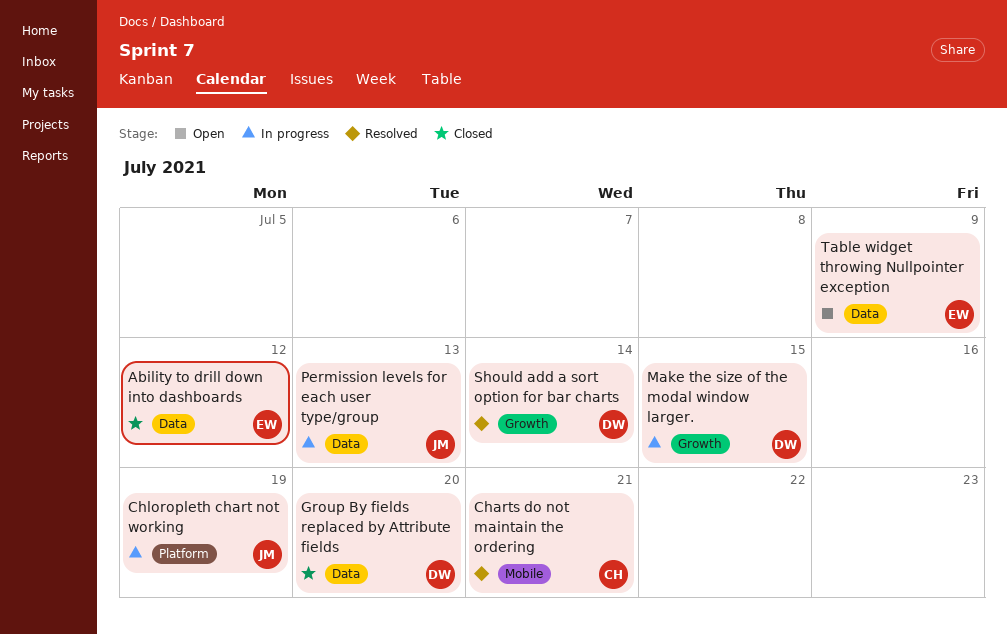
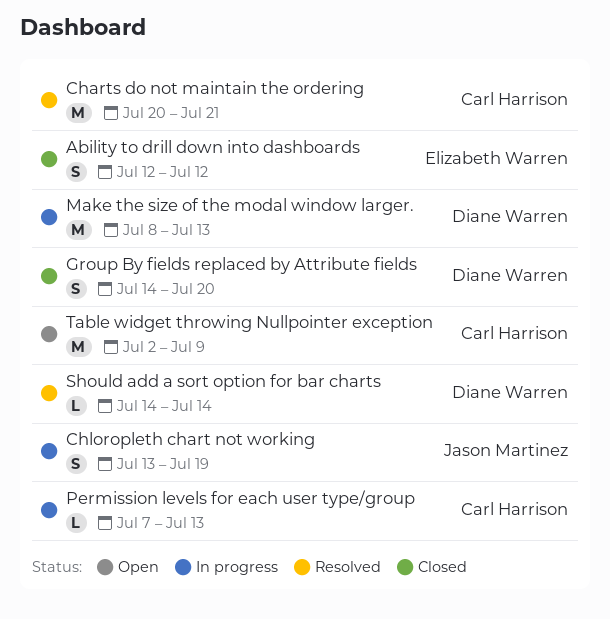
Make the size of the modal window larger., due: Jul 15 -> Jul 13
Permission levels for each user type/group, owner: Jason Martinez -> Carl Harrison
Table widget throwing Nullpointer exception, owner: Elizabeth Warren -> Carl Harrison

